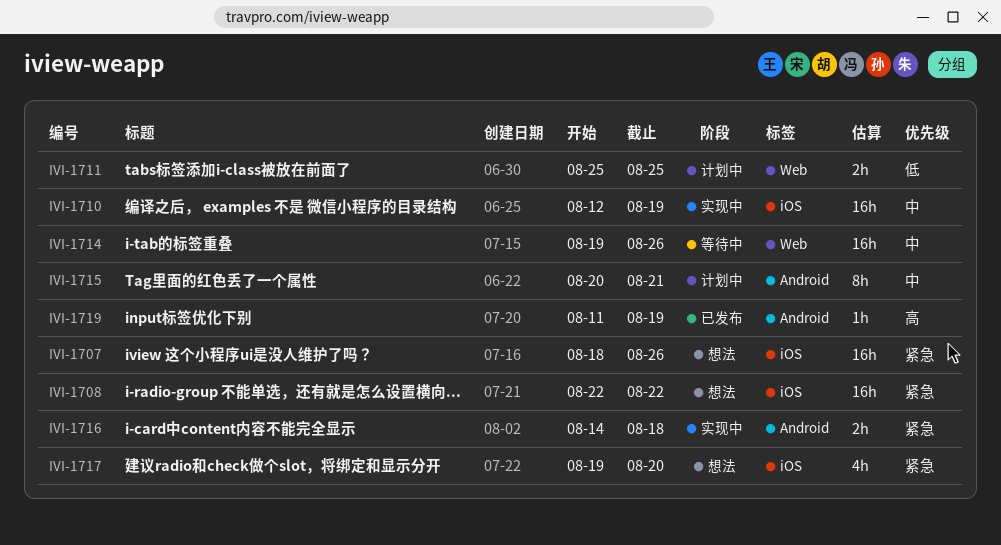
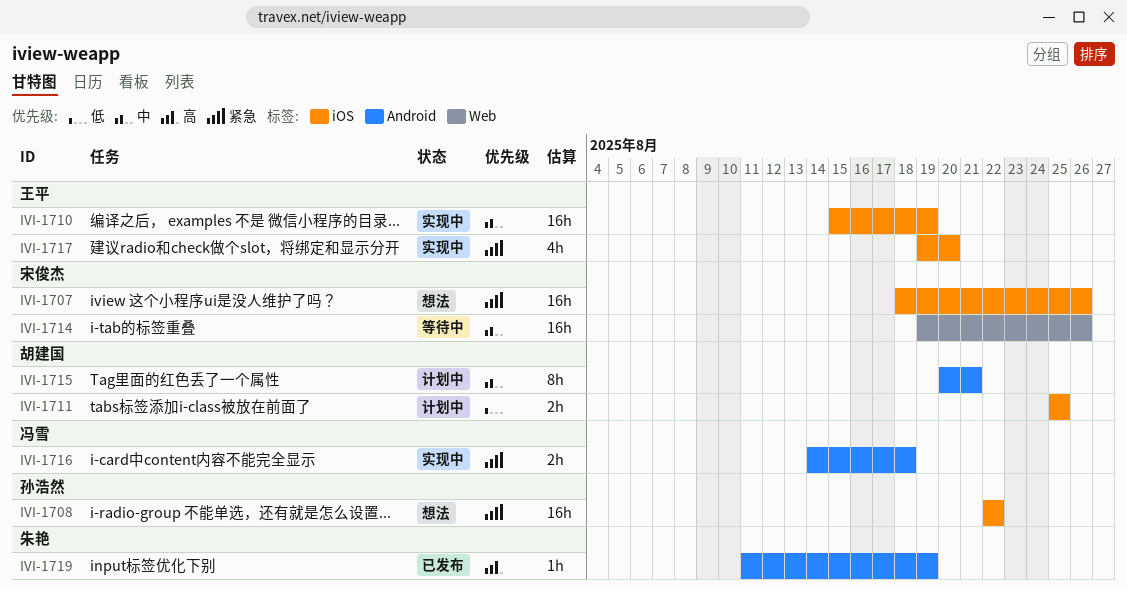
IVI-1710, start: Aug 12 -> Aug 15
IVI-1711, label: Web -> iOS
IVI-1717, status: 想法 -> 实现中

